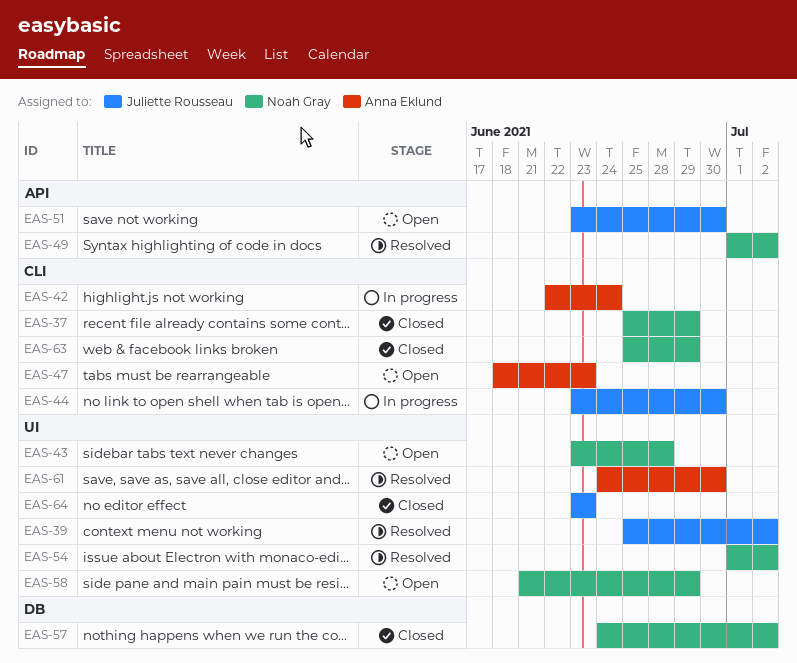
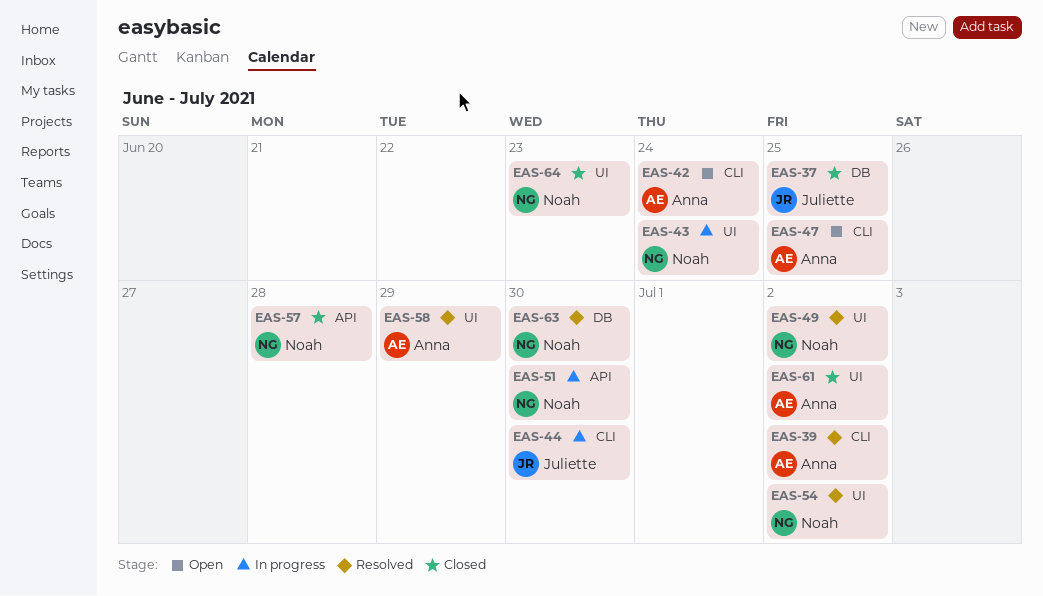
EAS-37, owner: Noah Gray -> Juliette Rousseau
EAS-37, label: CLI -> DB
EAS-37, due: Jun 29 -> Jun 25
EAS-39, owner: Juliette Rousseau -> Anna Eklund
EAS-39, label: UI -> CLI
EAS-42, status: In progress -> Open
EAS-43, status: Open -> In progress
EAS-43, due: Jun 28 -> Jun 24
EAS-47, due: Jun 23 -> Jun 25
EAS-49, label: API -> UI
EAS-51, status: Open -> In progress
EAS-51, owner: Juliette Rousseau -> Noah Gray
EAS-57, label: DB -> API
EAS-57, due: Jul 2 -> Jun 28
EAS-58, status: Open -> Resolved
EAS-58, owner: Noah Gray -> Anna Eklund
EAS-61, status: Resolved -> Closed
EAS-61, due: Jun 30 -> Jul 2
EAS-63, status: Closed -> Resolved
EAS-63, label: CLI -> DB
EAS-63, due: Jun 29 -> Jun 30
EAS-64, owner: Juliette Rousseau -> Noah Gray

